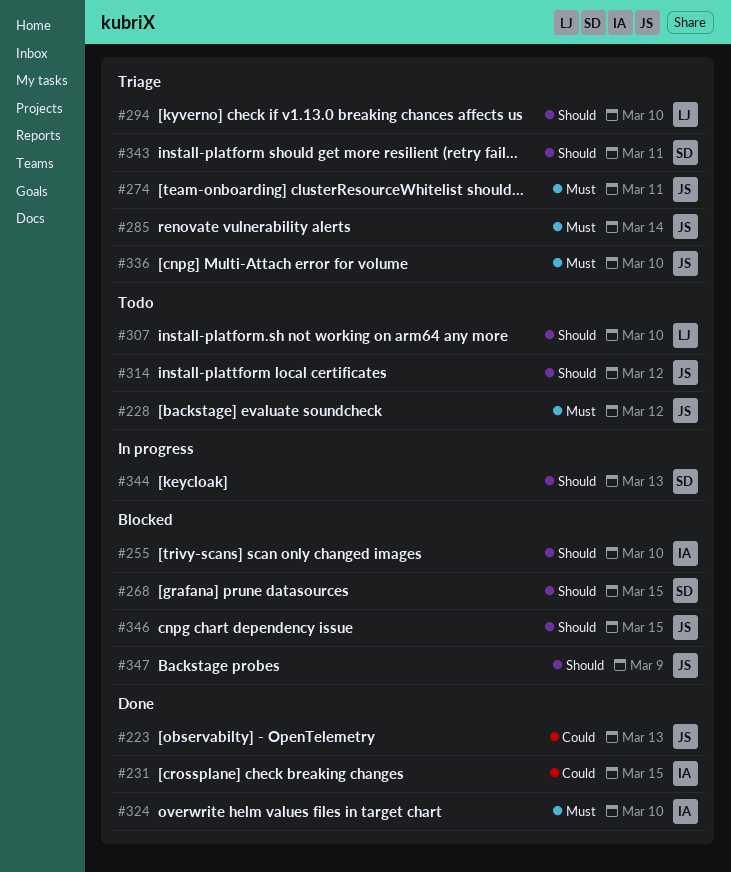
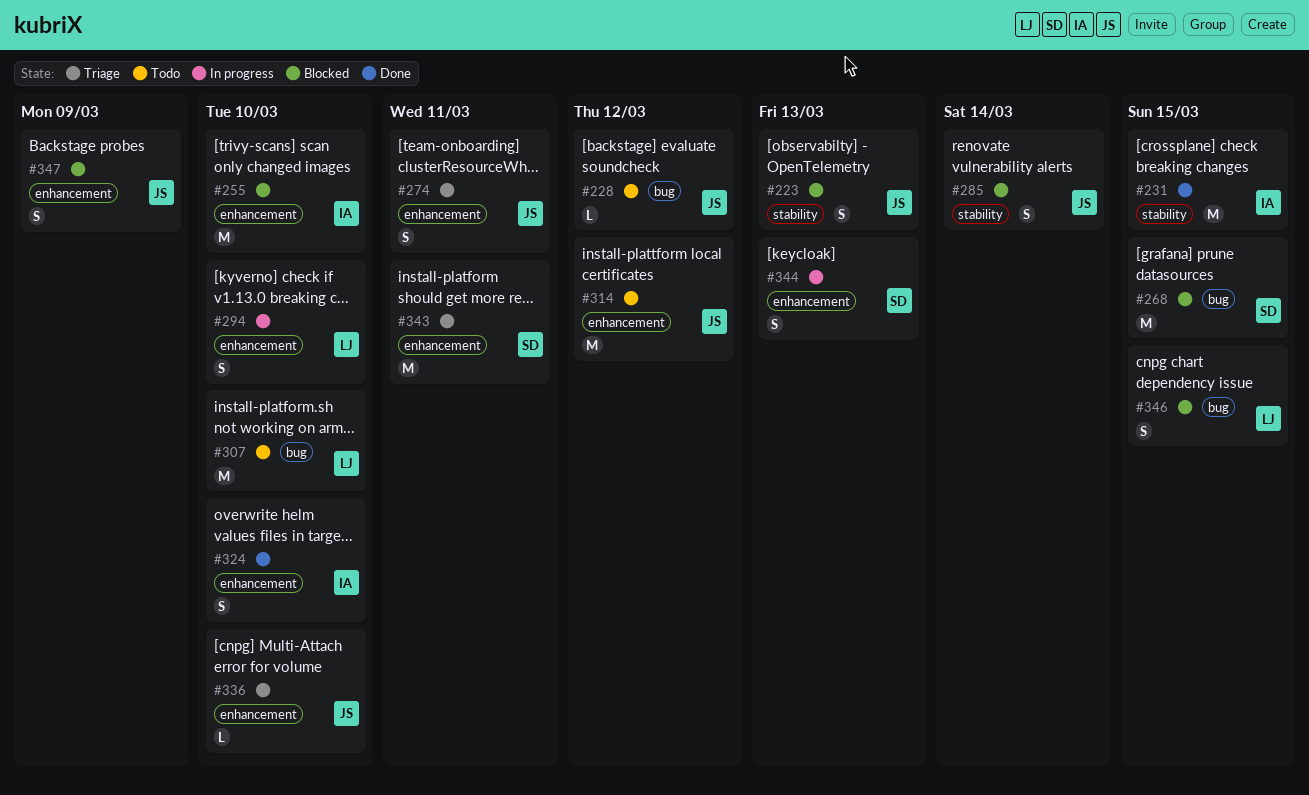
#223, status: Done -> Blocked
#285, status: Triage -> Blocked
#294, status: Triage -> In progress
#346, owner: JS -> LJ

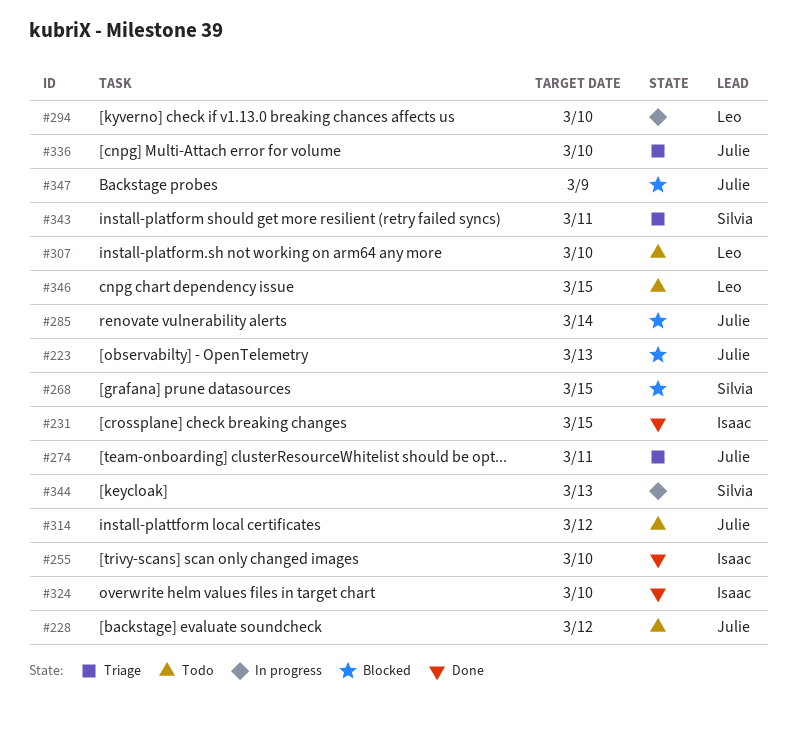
#255, status: Blocked -> Done
#346, status: Blocked -> Todo

